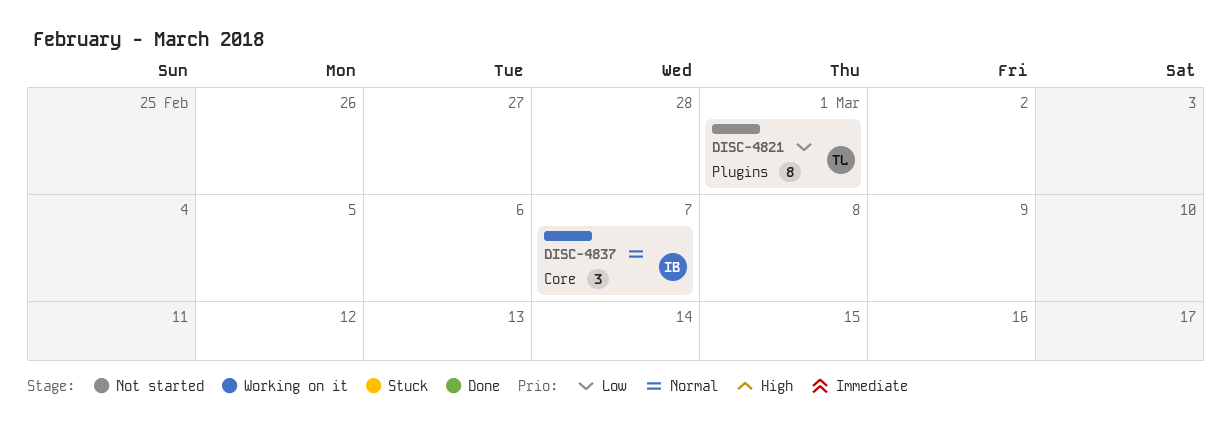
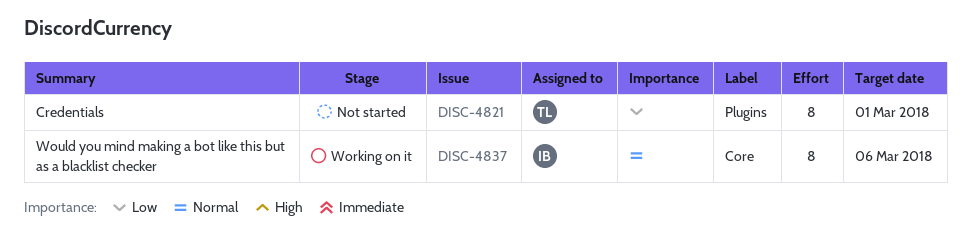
DISC-4837, estimate: 3 -> 8
DISC-4837, due: Mar 7 -> Mar 6

